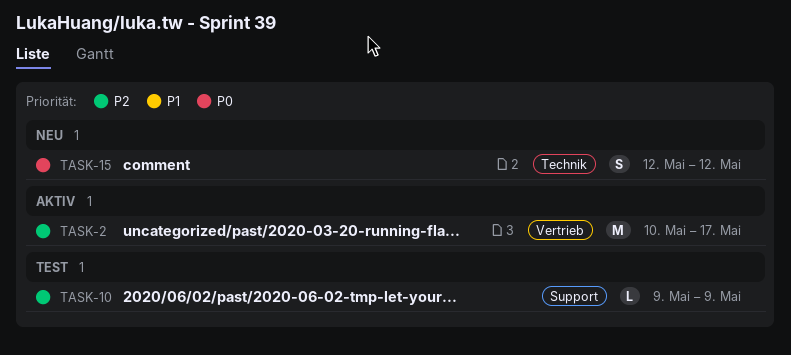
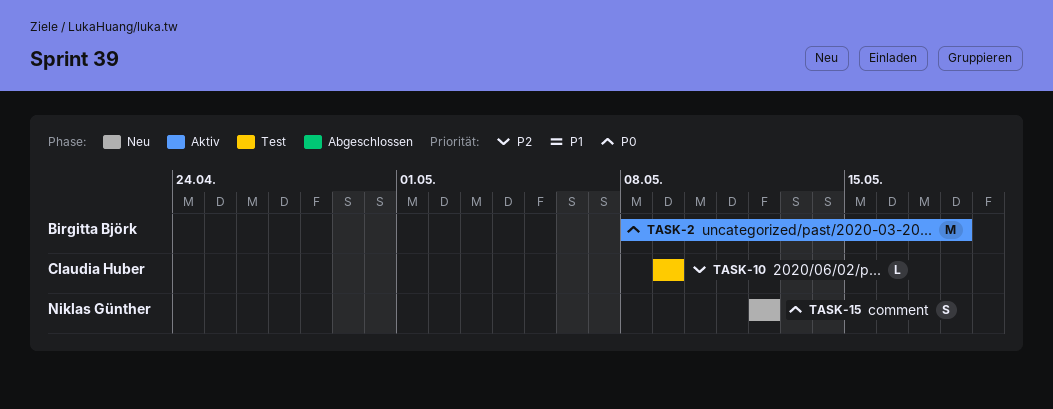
TASK-2, priority: P2 -> P0
TASK-2, start: May 10 -> May 8
TASK-2, due: May 17 -> May 18

